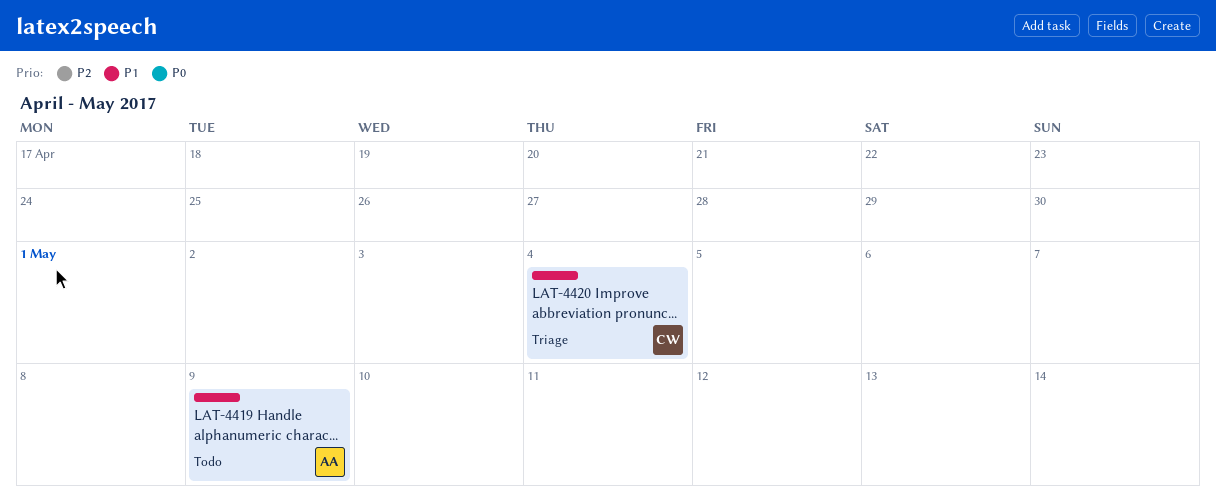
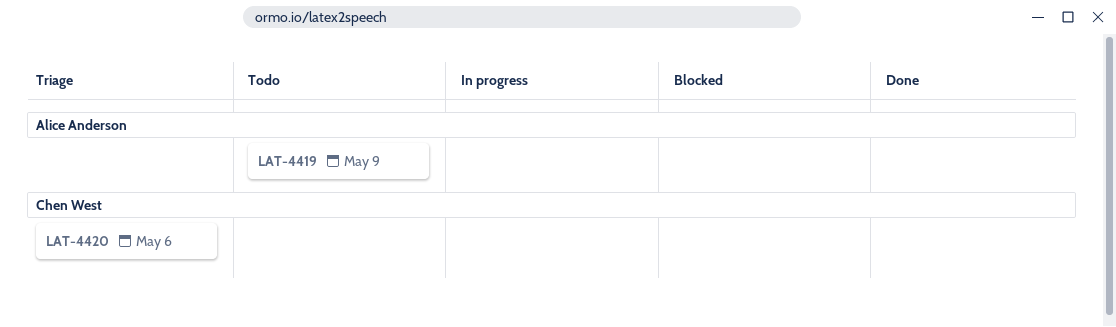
LAT-4420, due: May 4 -> May 6

